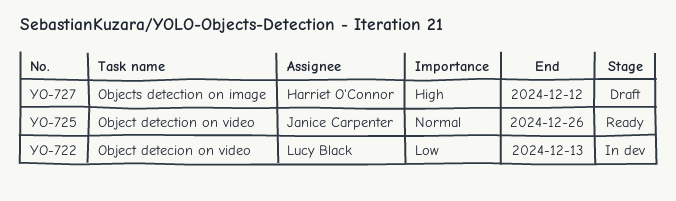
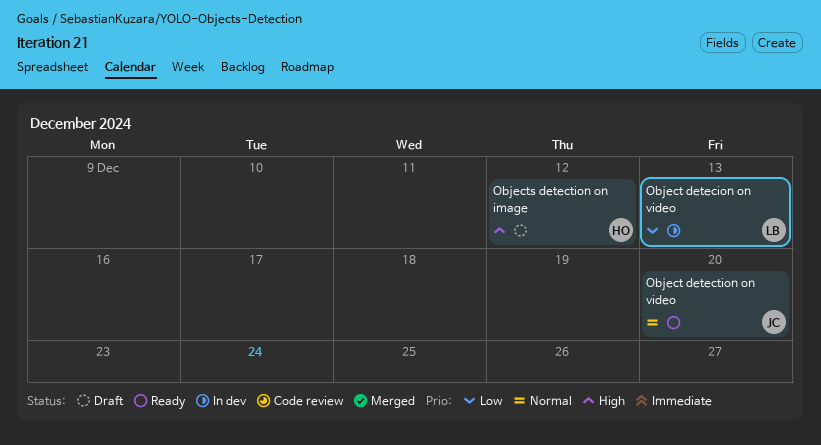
Object detection on video, due: Dec 26 -> Dec 20

